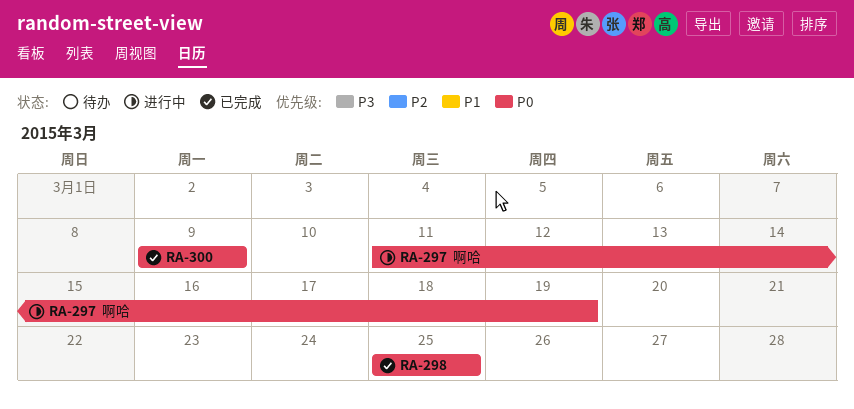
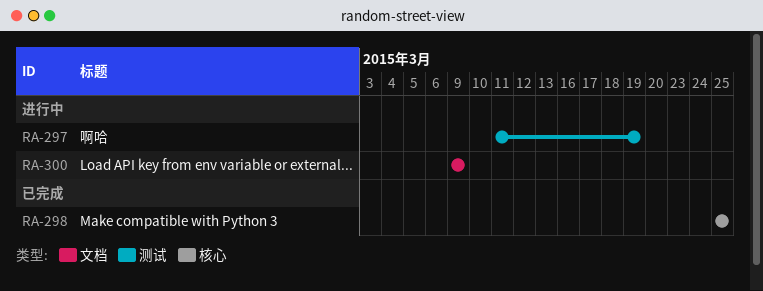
RA-300, status: 已完成 -> 进行中

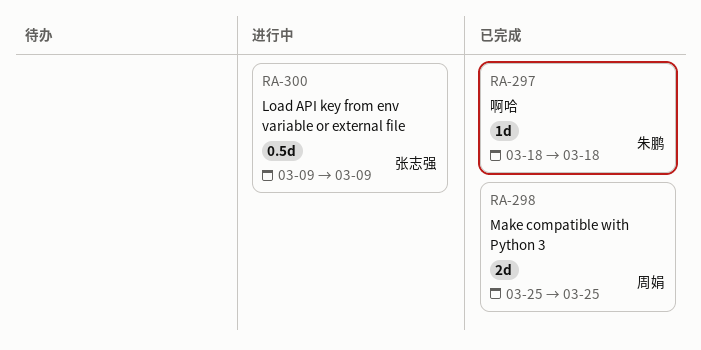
RA-297, status: 进行中 -> 已完成
RA-297, start: Mar 11 -> Mar 18
RA-297, due: Mar 19 -> Mar 18

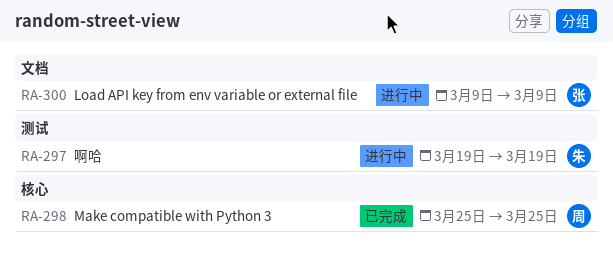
RA-297, status: 已完成 -> 进行中
RA-297, start: Mar 18 -> Mar 19
RA-297, due: Mar 18 -> Mar 19

